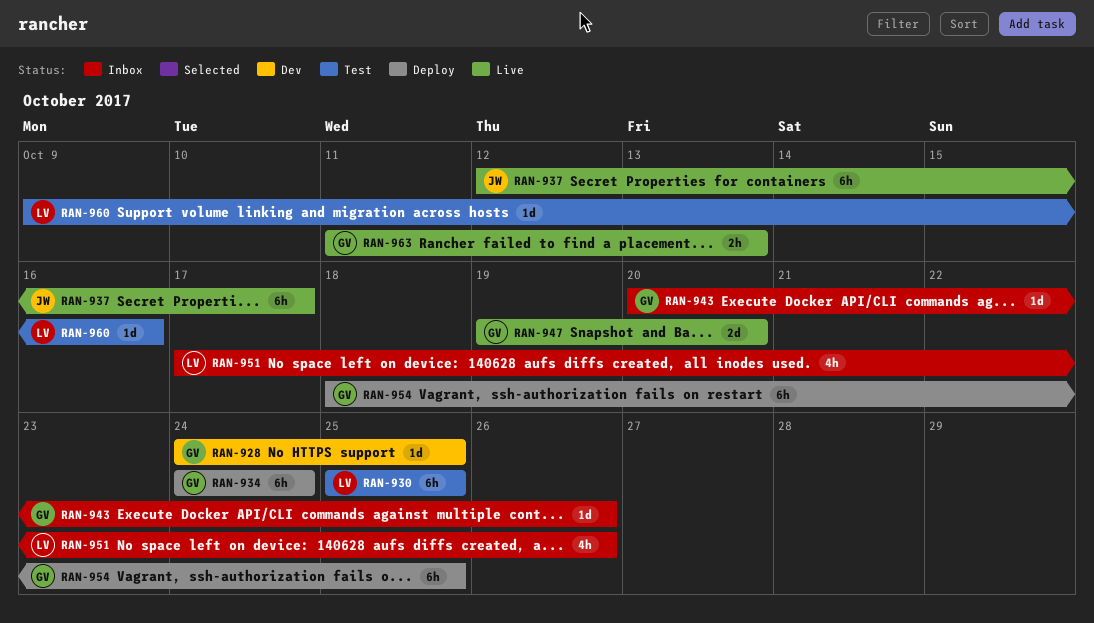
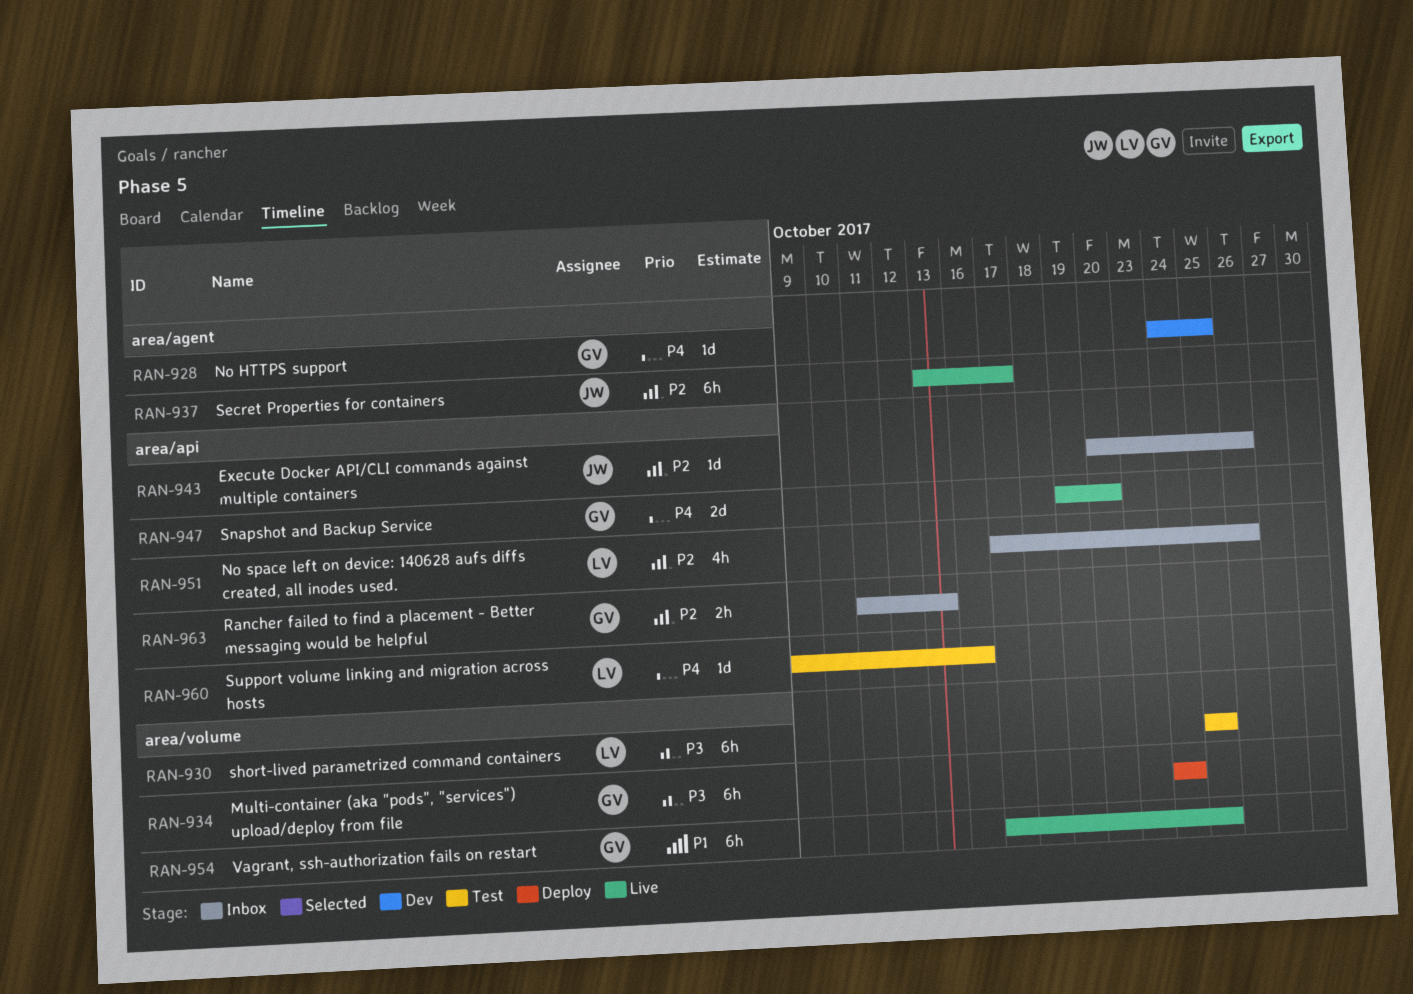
RAN-937, start: Oct 12 -> Oct 13
RAN-943, owner: GV -> JW
RAN-954, status: Deploy -> Live
RAN-954, start: Oct 18 -> Oct 17
RAN-963, status: Live -> Inbox

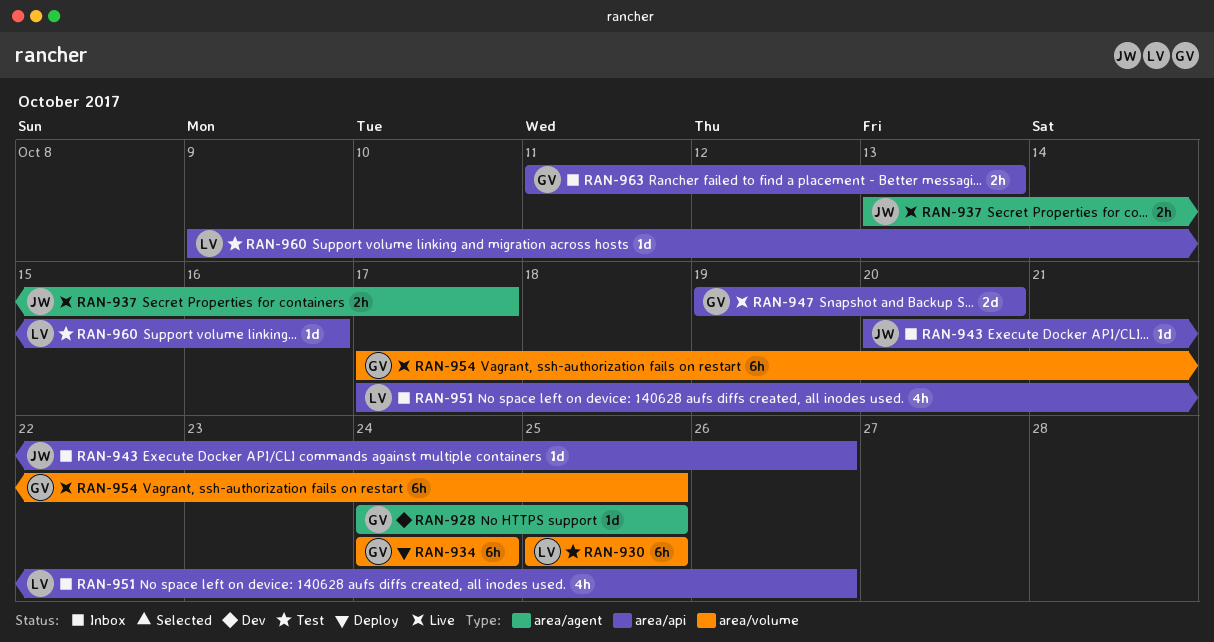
RAN-937, estimate: 6h -> 2h

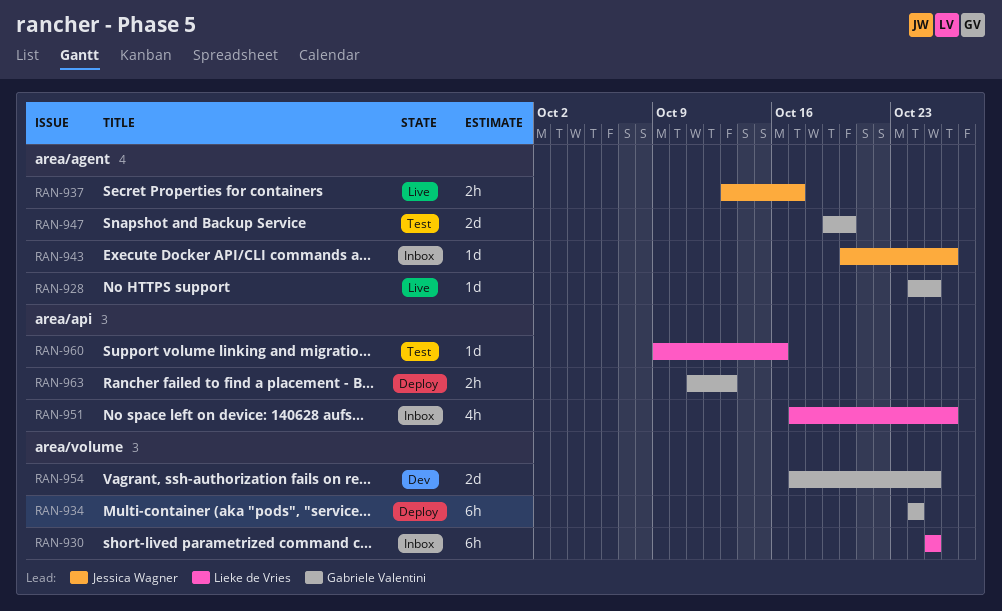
RAN-928, status: Dev -> Live
RAN-930, status: Test -> Inbox
RAN-943, label: area/api -> area/agent
RAN-947, status: Live -> Test
RAN-947, label: area/api -> area/agent
RAN-954, status: Live -> Dev
RAN-954, estimate: 6h -> 2d
RAN-963, status: Inbox -> Deploy

